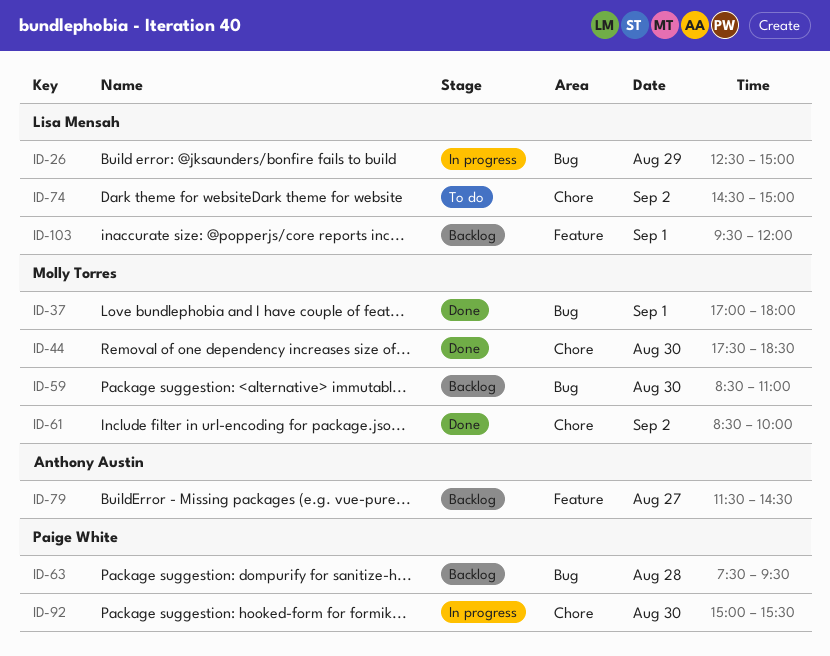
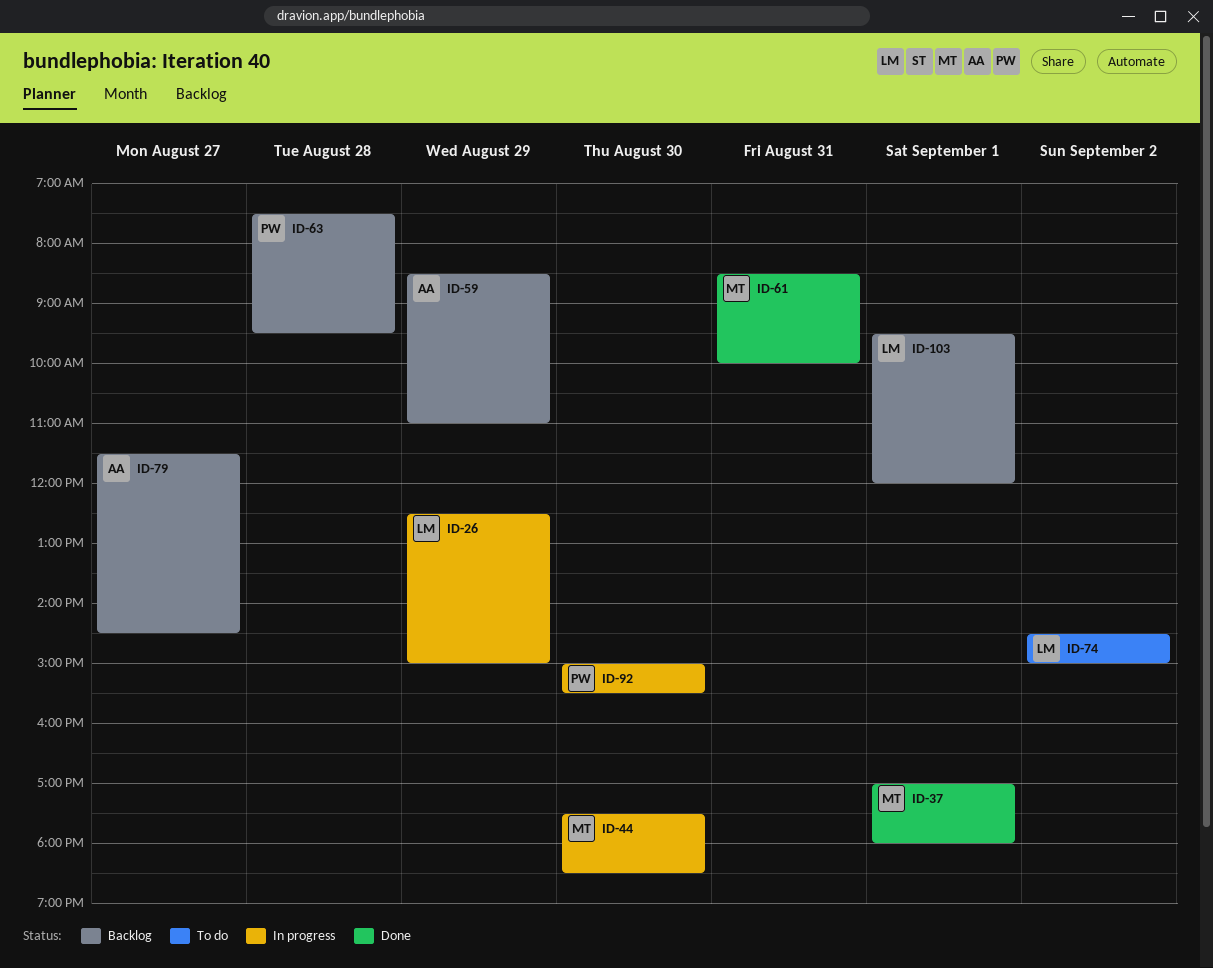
ID-44, status: Done -> In progress
ID-59, owner: Molly Torres -> Anthony Austin
ID-59, day: Aug 30 -> Aug 29
ID-61, day: Sep 2 -> Aug 31

